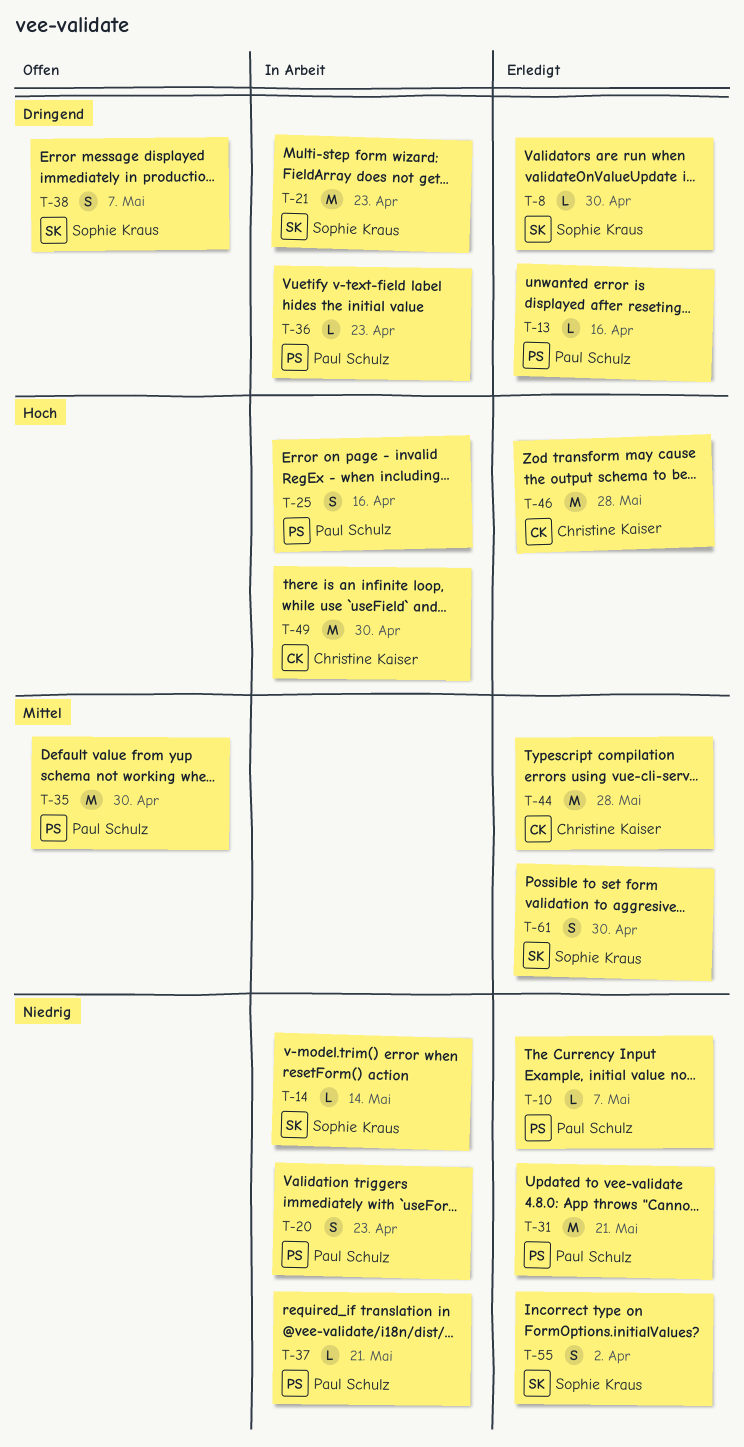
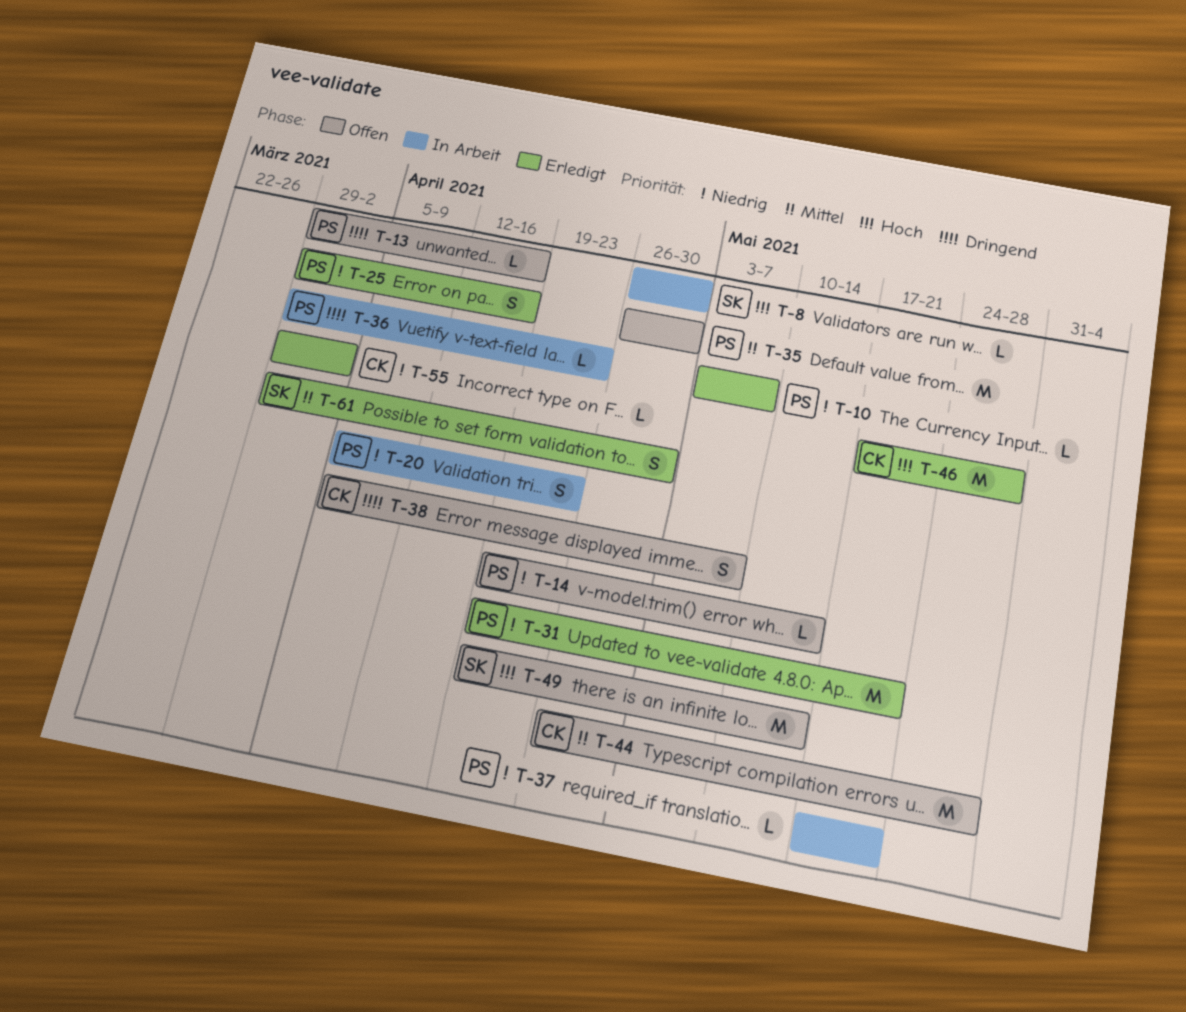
T-8, status: Erledigt -> In Arbeit
T-8, priority: Dringend -> Hoch
T-13, status: Erledigt -> Offen
T-14, status: In Arbeit -> Offen
T-14, owner: Sophie Kraus -> Paul Schulz
T-21: present -> none
T-25, status: In Arbeit -> Erledigt
T-25, priority: Hoch -> Niedrig
T-38, owner: Sophie Kraus -> Christine Kaiser
T-44, status: Erledigt -> Offen
T-49, status: In Arbeit -> Offen
T-49, owner: Christine Kaiser -> Sophie Kraus
T-49, due: Apr 30 -> May 14
T-55, owner: Sophie Kraus -> Christine Kaiser
T-55, estimate: S -> L

